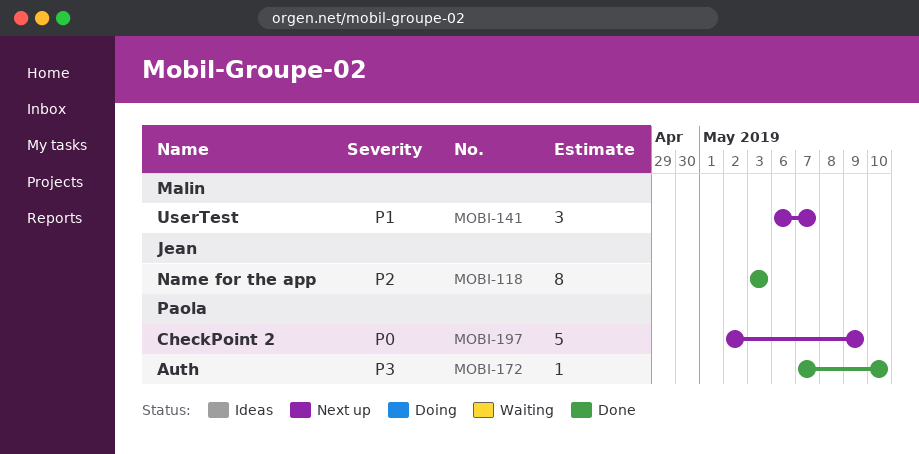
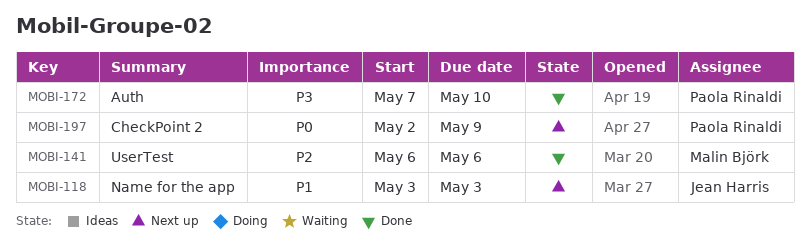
MOBI-118, status: Done -> Next up
MOBI-118, priority: P2 -> P1
MOBI-141, status: Next up -> Done
MOBI-141, priority: P1 -> P2
MOBI-141, due: May 7 -> May 6

